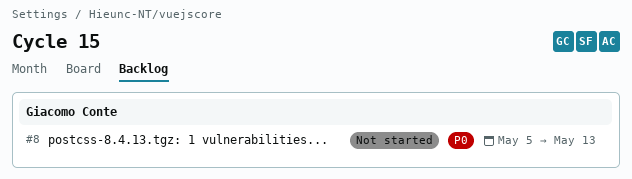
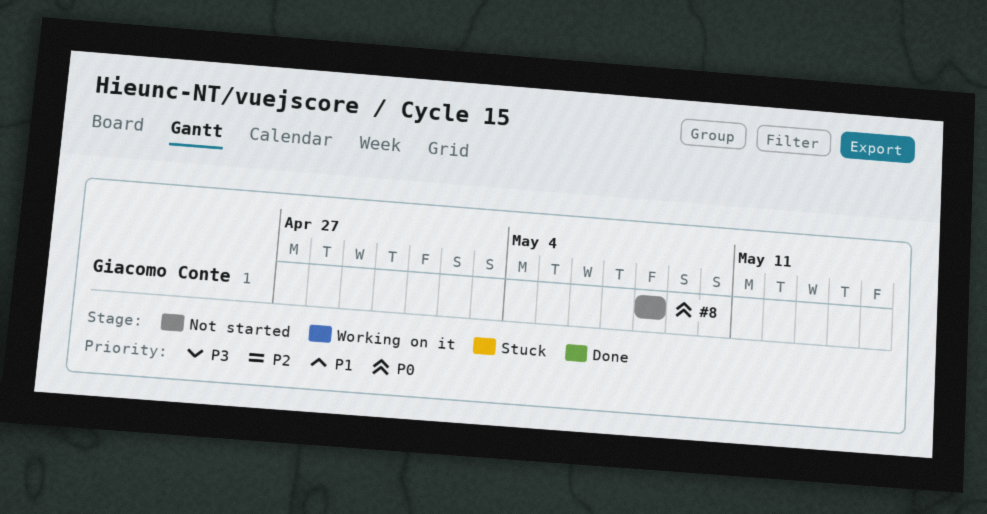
#8, start: May 5 -> May 8
#8, due: May 13 -> May 8

